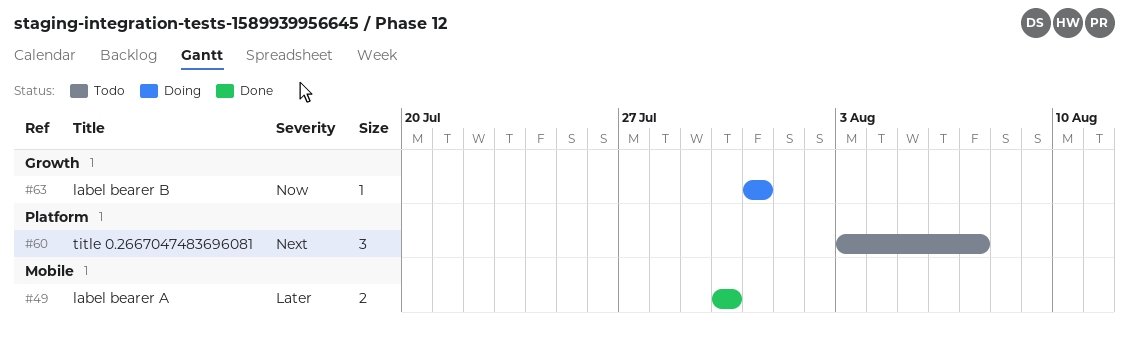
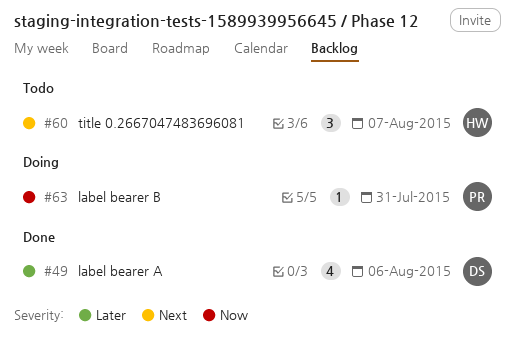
#49, estimate: 2 -> 4
#49, due: Jul 30 -> Aug 6

